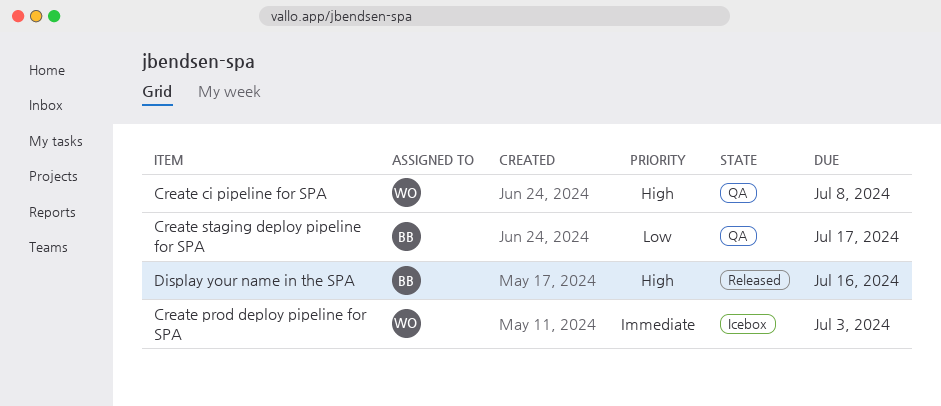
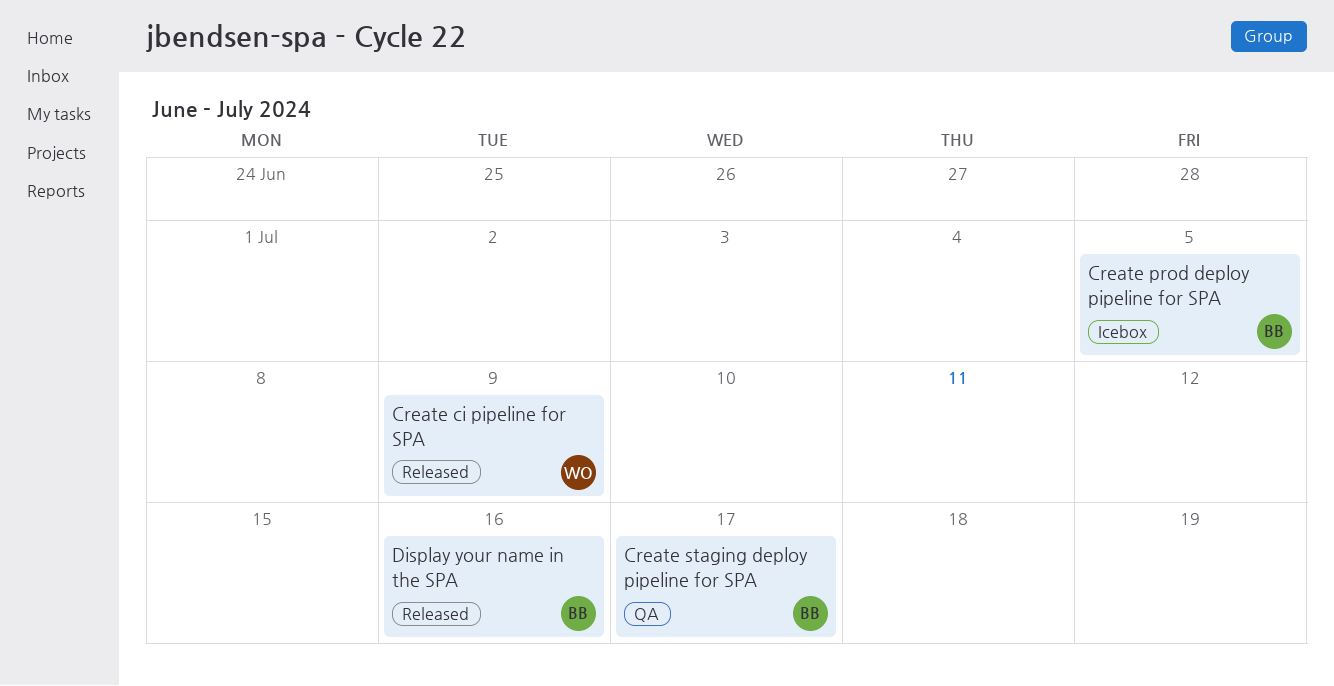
Create ci pipeline for SPA, status: QA -> Released
Create ci pipeline for SPA, due: Jul 8 -> Jul 9
Create prod deploy pipeline for SPA, owner: WO -> BB
Create prod deploy pipeline for SPA, due: Jul 3 -> Jul 5

